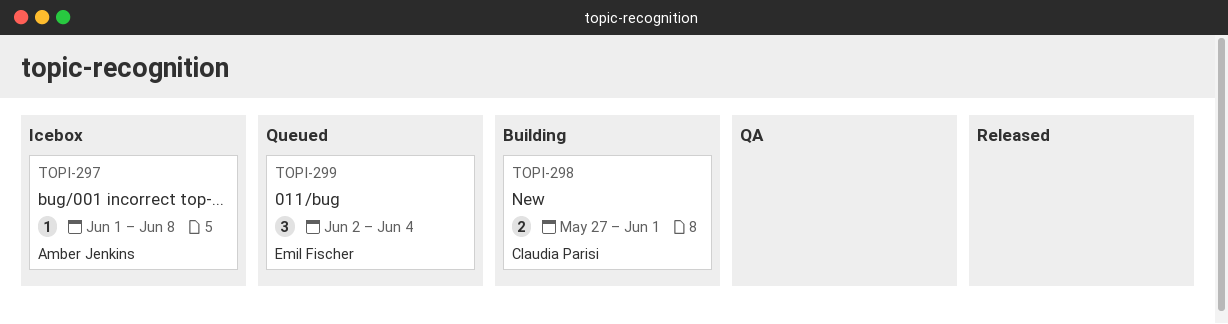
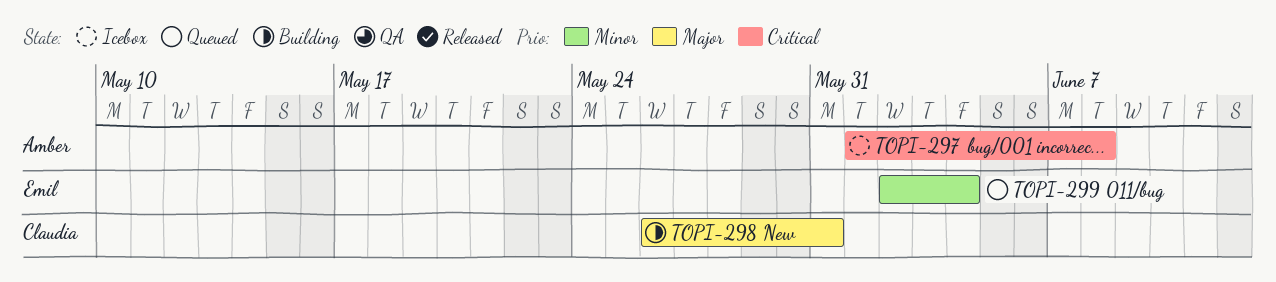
TOPI-298, start: May 27 -> May 26
TOPI-298, due: Jun 1 -> May 31

